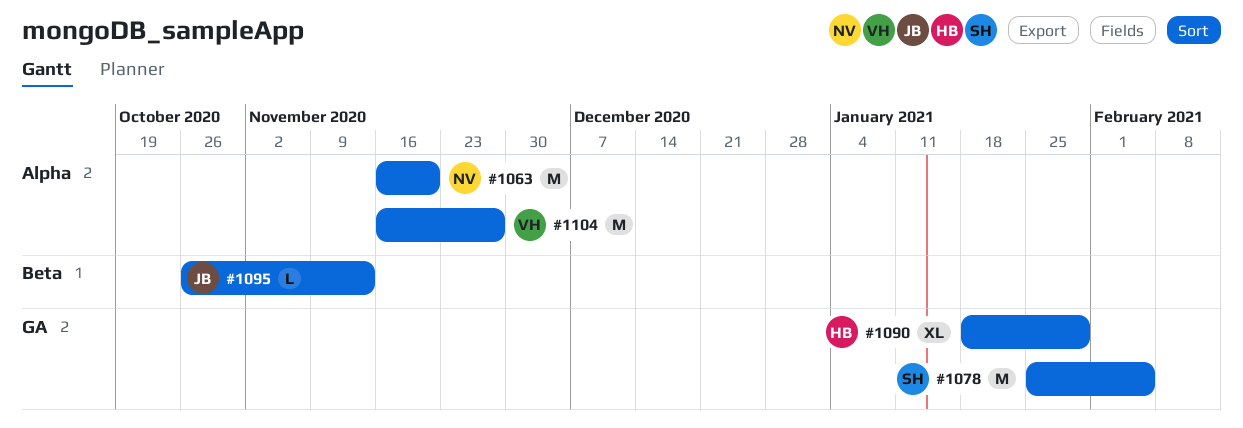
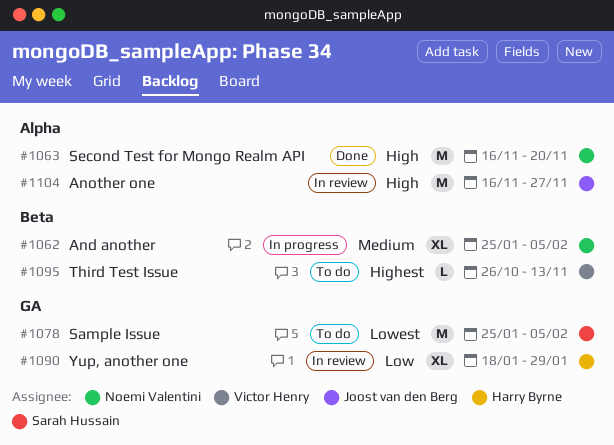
#1062: none -> present
#1095, owner: Joost van den Berg -> Victor Henry
#1104, owner: Victor Henry -> Joost van den Berg

